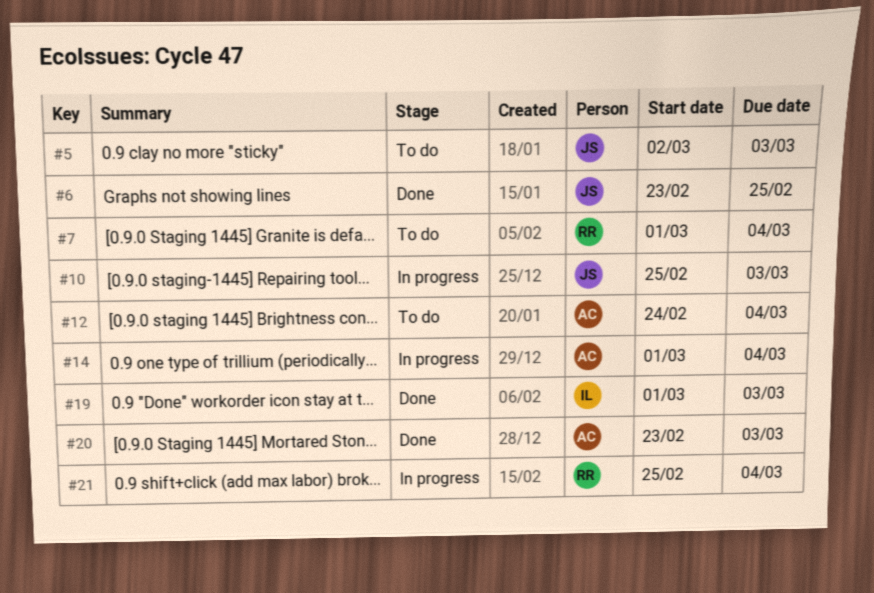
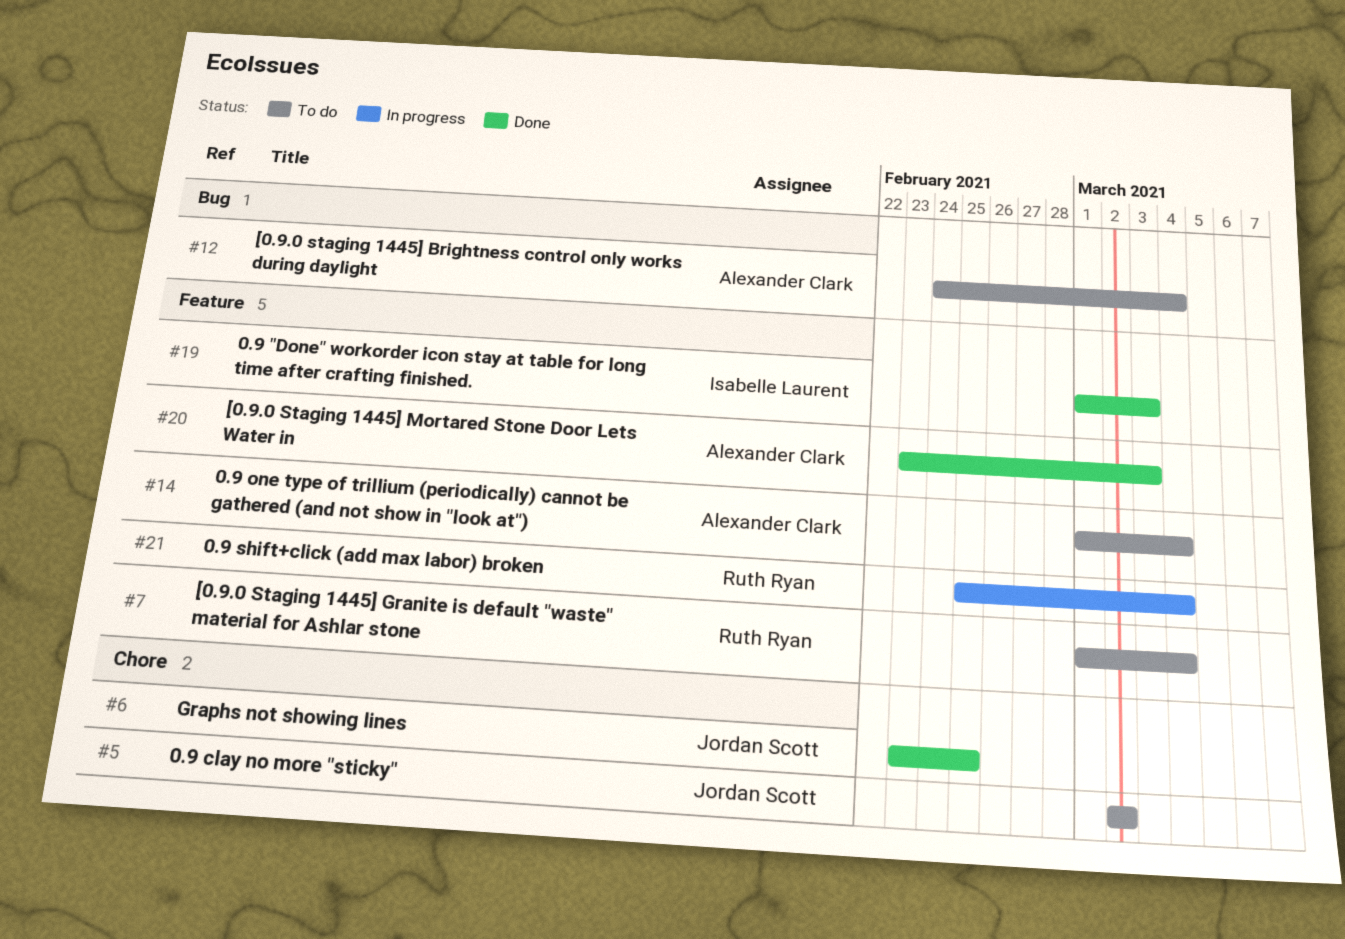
#5, due: Mar 3 -> Mar 2
#10: present -> none
#14, status: In progress -> To do

